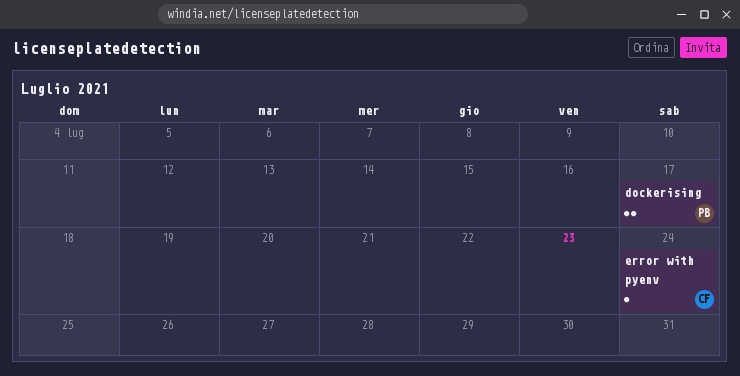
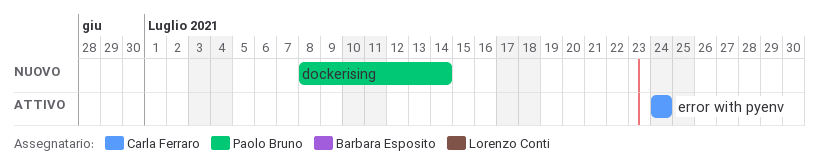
dockerising, due: Jul 17 -> Jul 14

